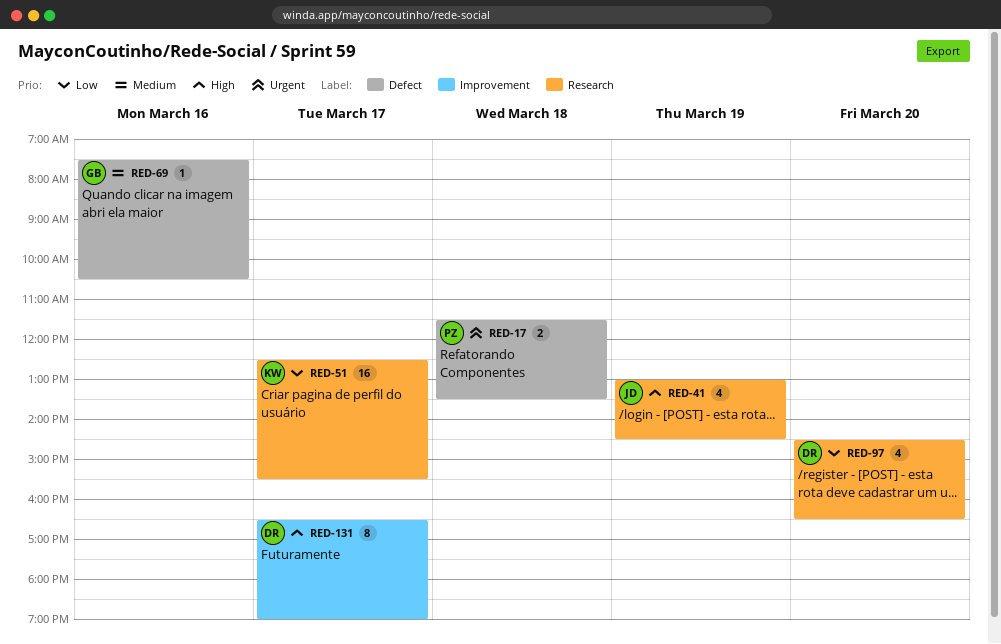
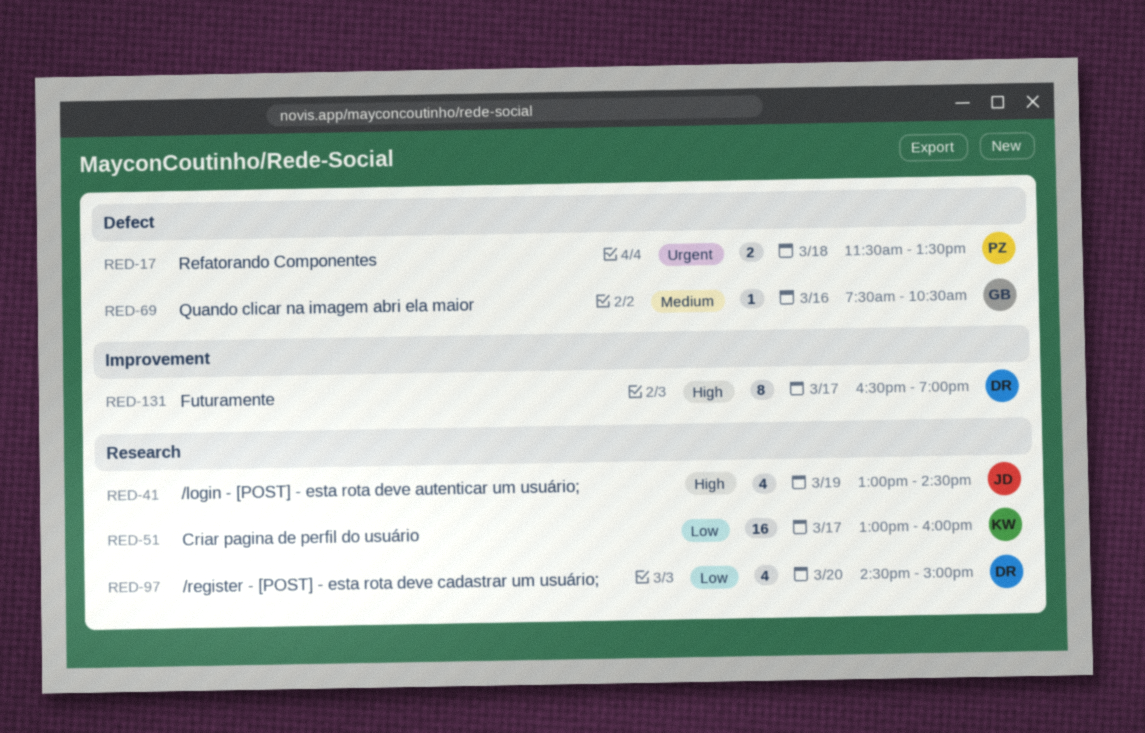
RED-51, begins: 12:30 -> 13:00
RED-51, ends: 15:30 -> 16:00
RED-97, ends: 16:30 -> 15:00

